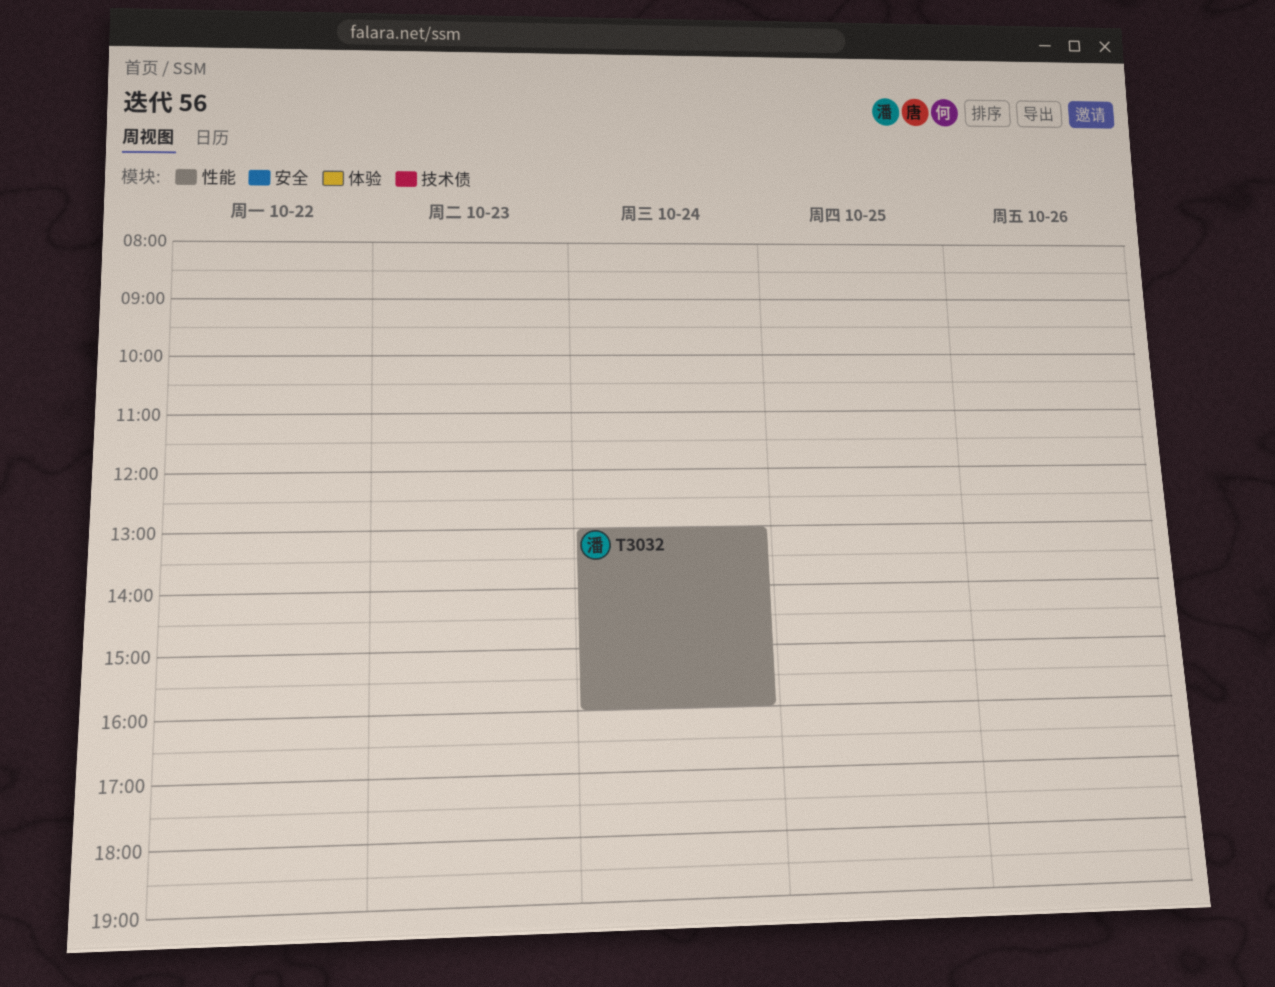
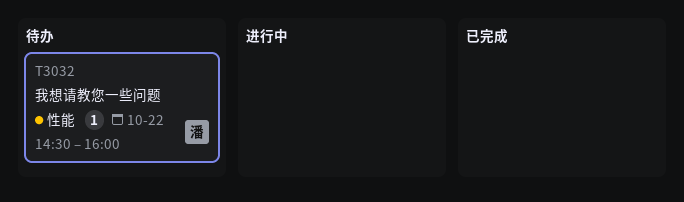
T3032, day: Oct 24 -> Oct 22
T3032, begins: 13:00 -> 14:30

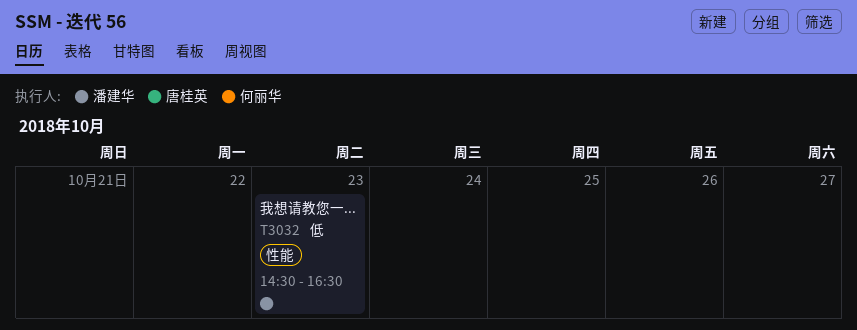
T3032, day: Oct 22 -> Oct 23
T3032, ends: 16:00 -> 16:30

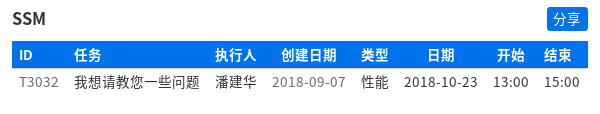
T3032, begins: 14:30 -> 13:00
T3032, ends: 16:30 -> 15:00

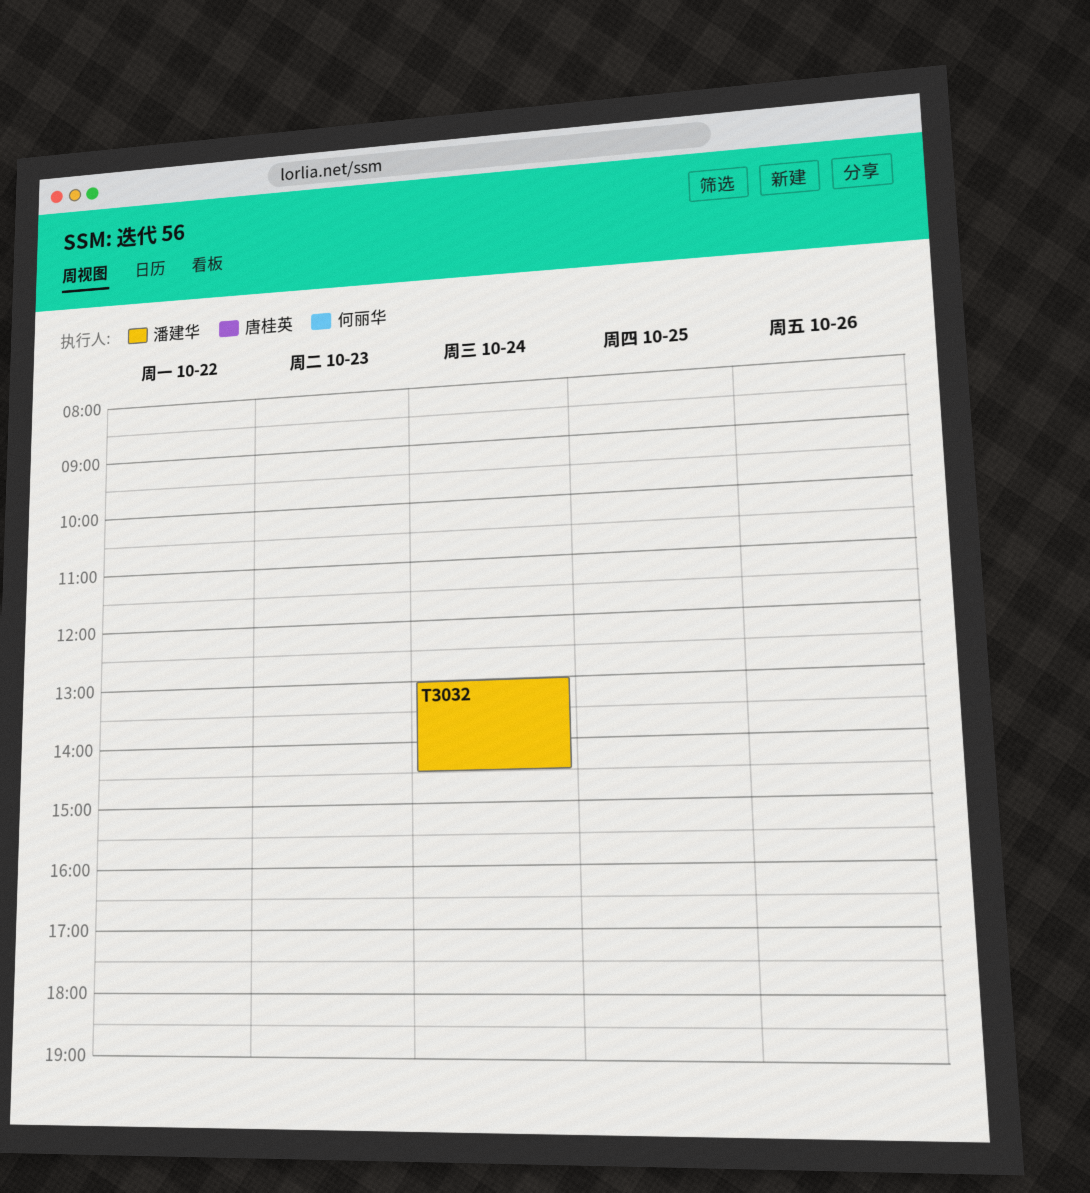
T3032, day: Oct 23 -> Oct 24
T3032, ends: 15:00 -> 14:30

